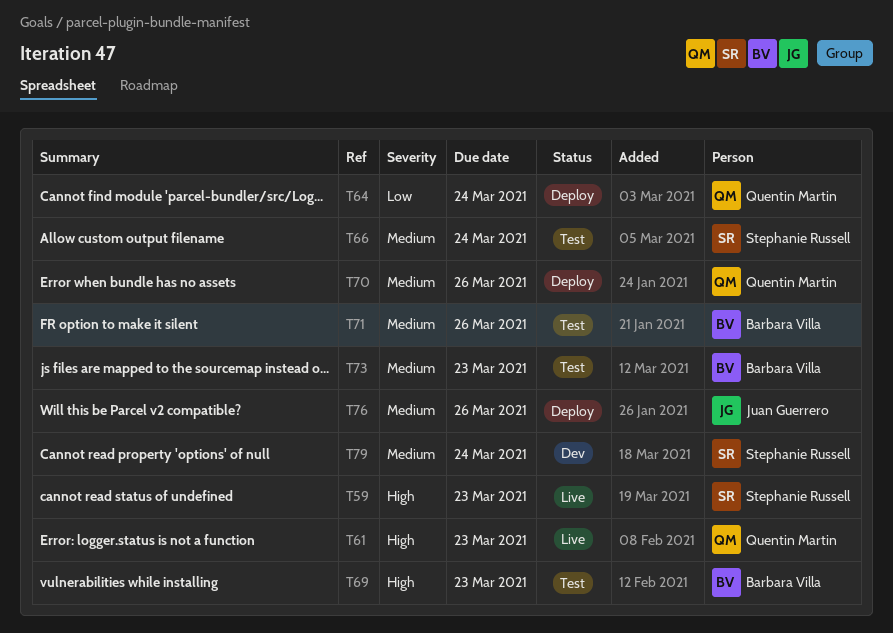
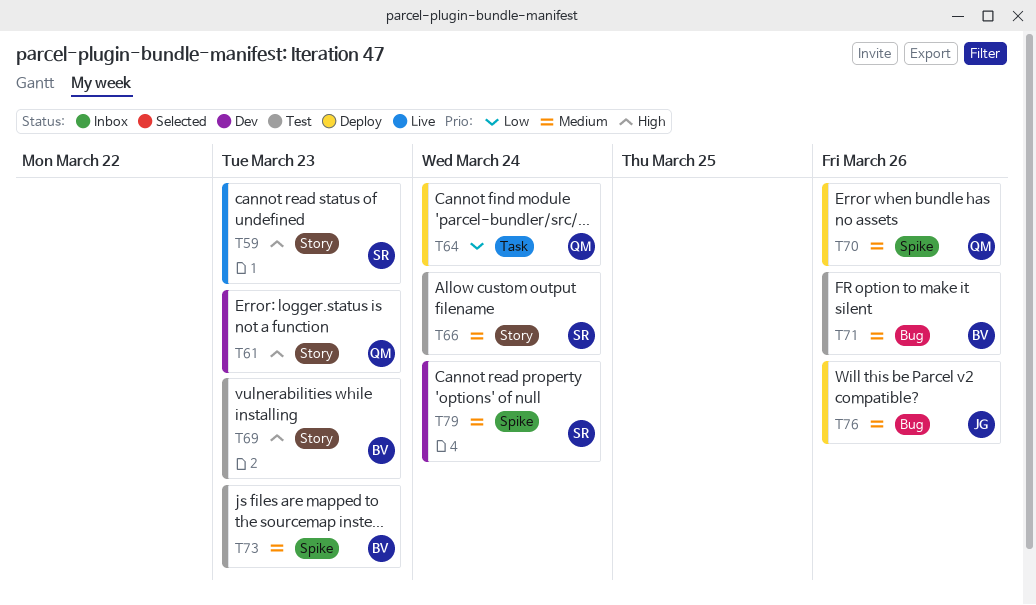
T61, status: Live -> Dev

